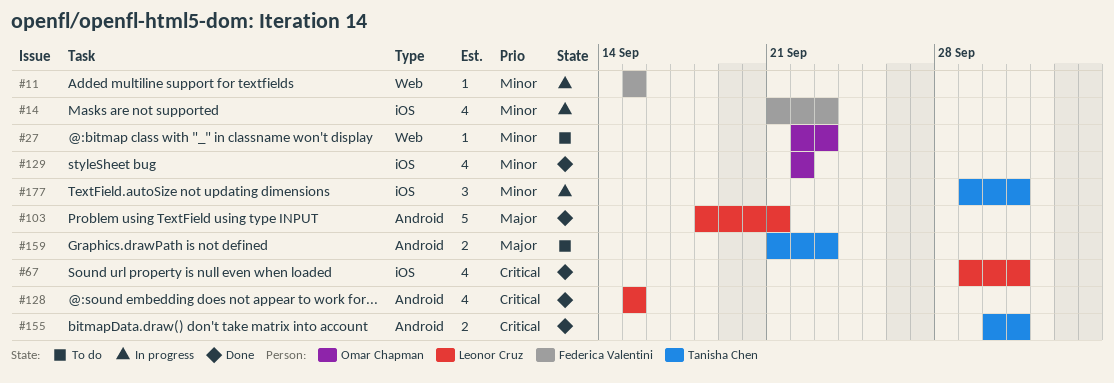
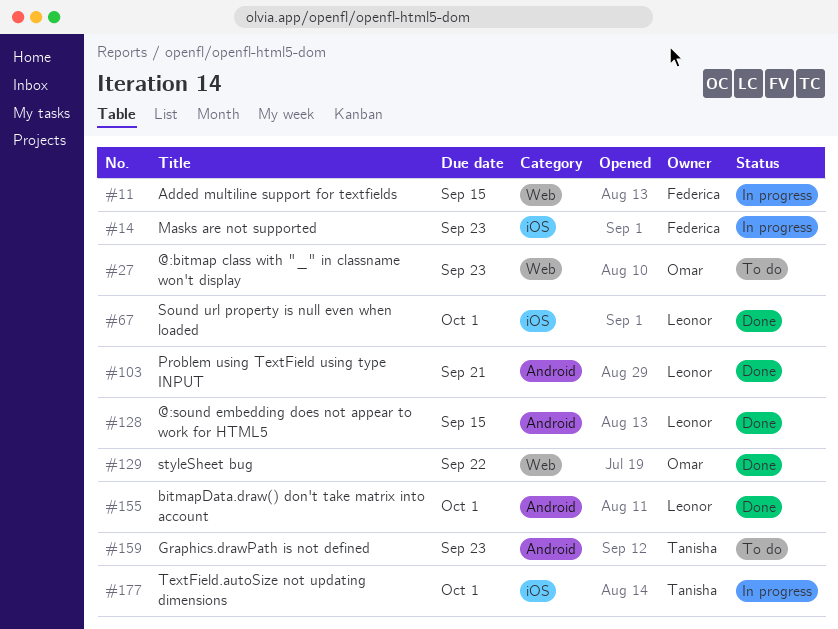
#129, label: iOS -> Web
#155, owner: Tanisha Chen -> Leonor Cruz

